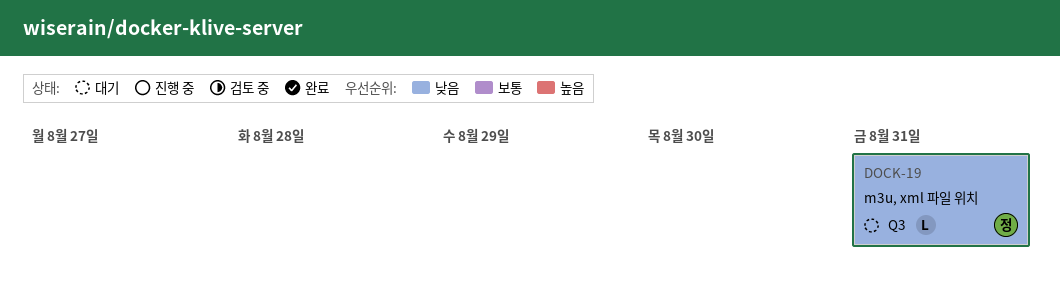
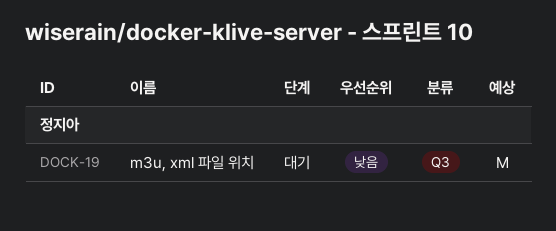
DOCK-19, estimate: L -> M

